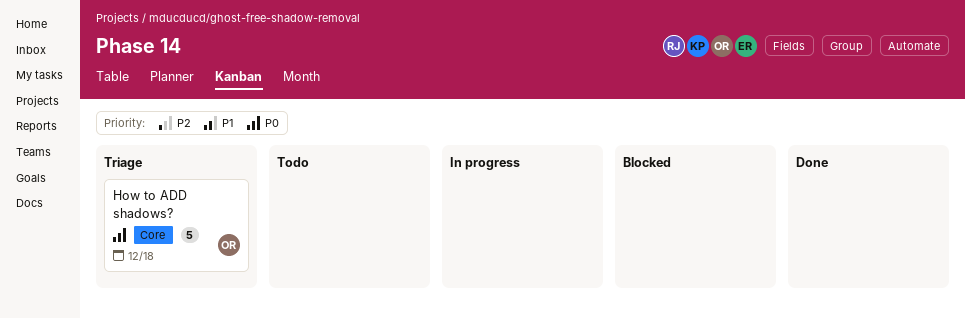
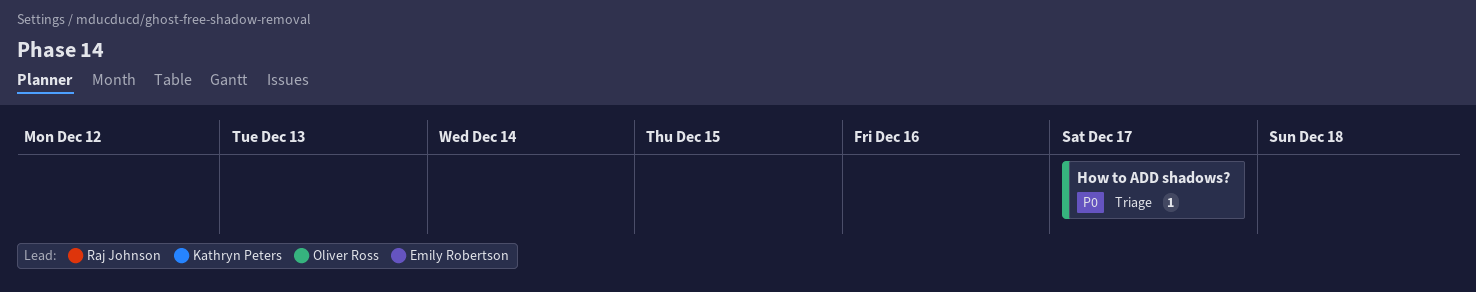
How to ADD shadows?, estimate: 5 -> 1
How to ADD shadows?, due: Dec 18 -> Dec 17

